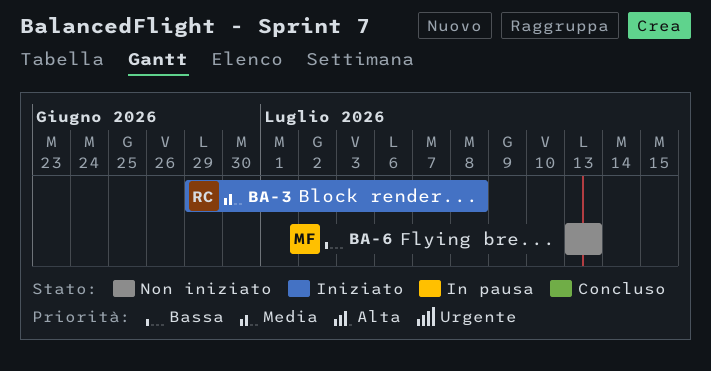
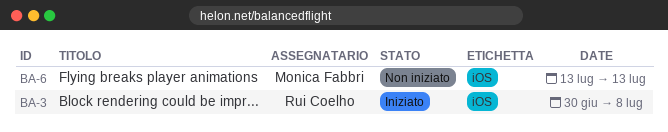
BA-3, start: Jun 29 -> Jun 30

